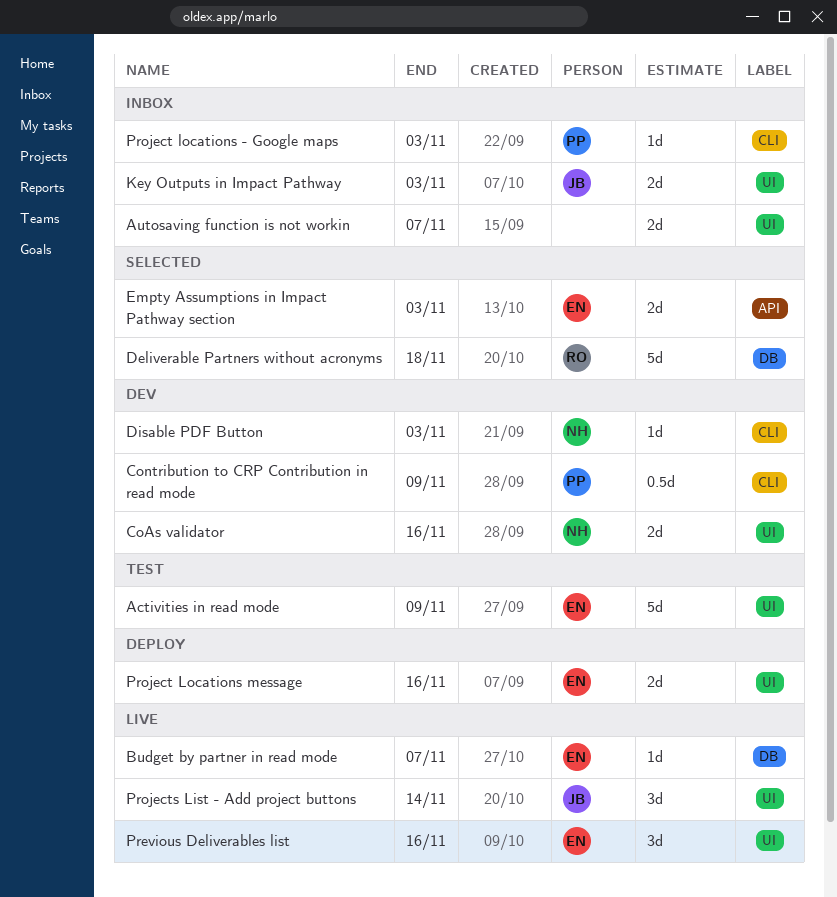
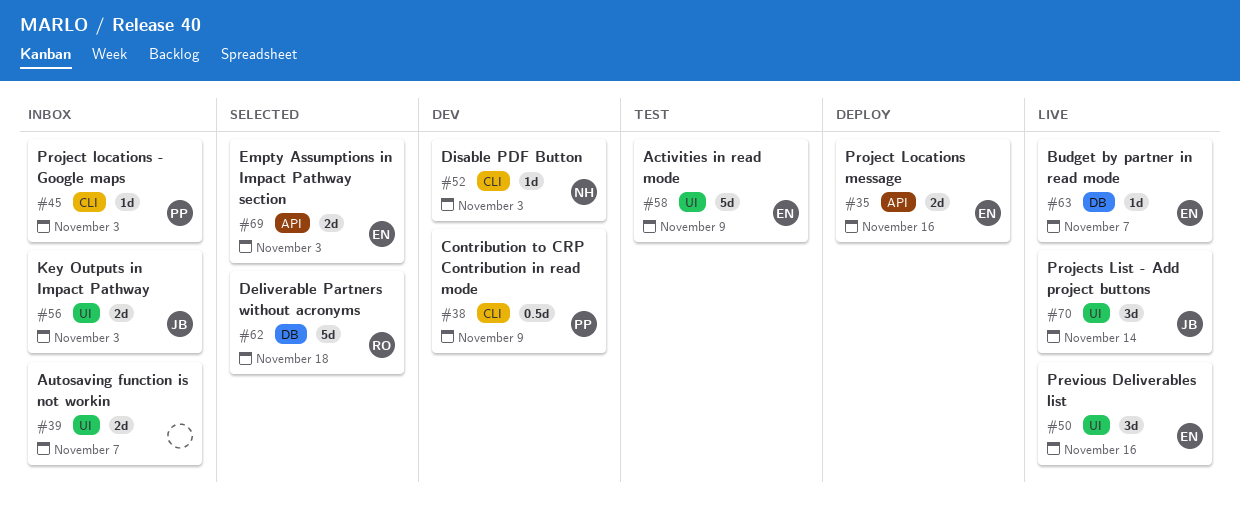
CoAs validator: present -> none
Project Locations message, label: UI -> API

